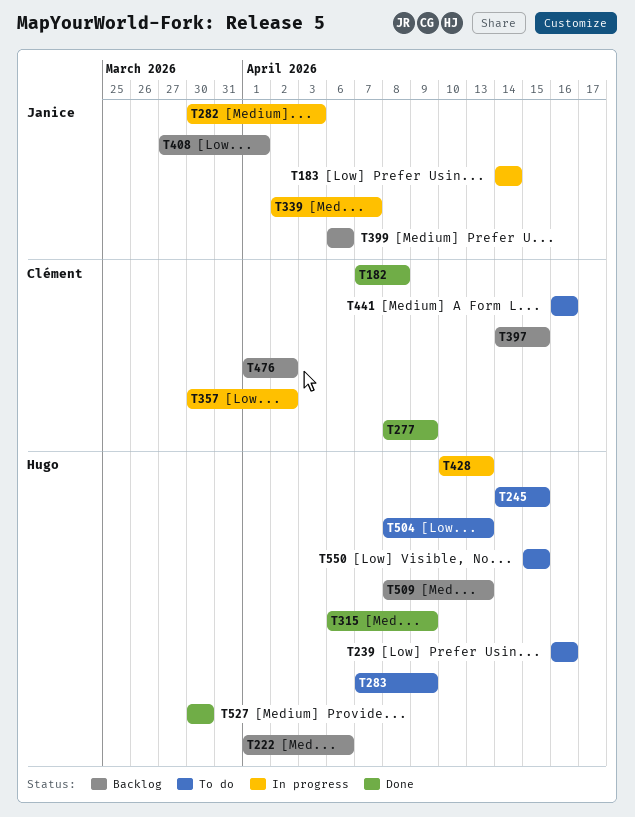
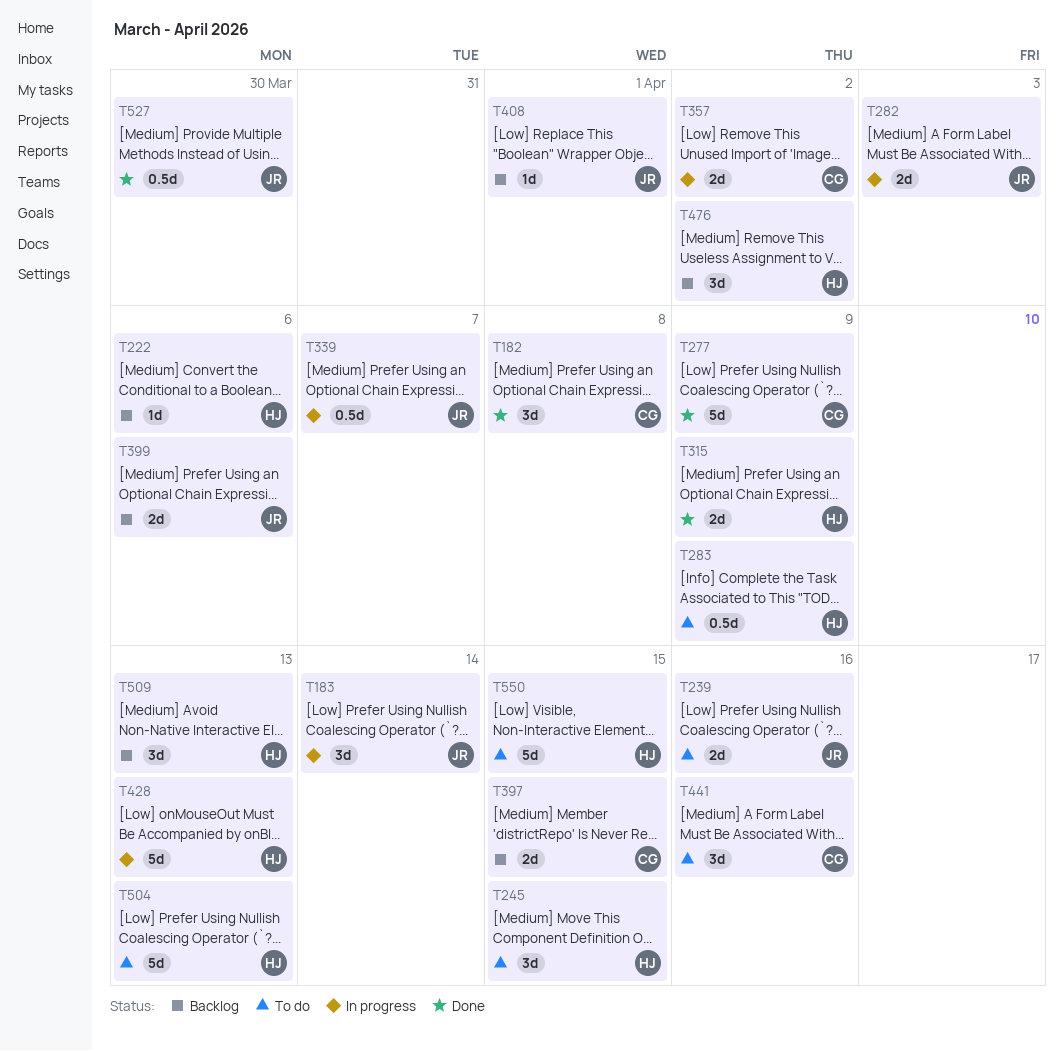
T239, owner: Hugo -> Janice
T476, owner: Clément -> Hugo
T527, owner: Hugo -> Janice

